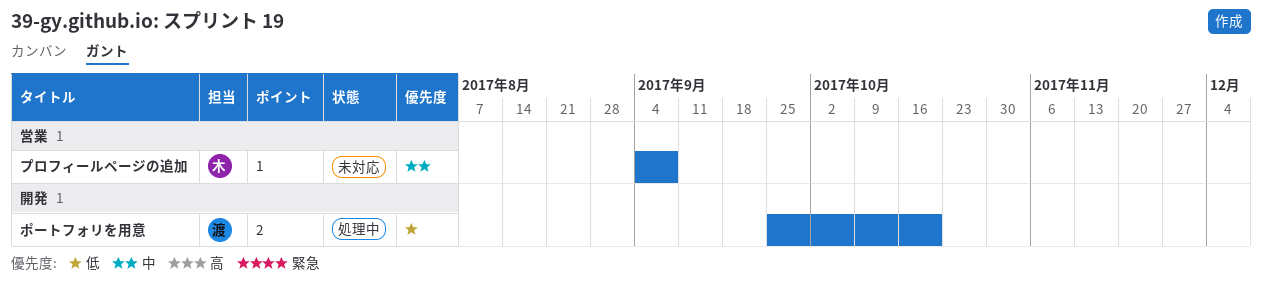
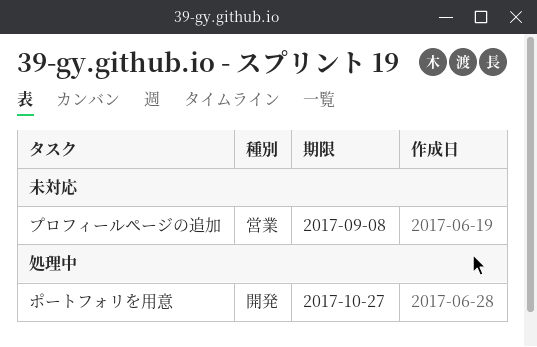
ポートフォリを用意, due: Oct 20 -> Oct 27

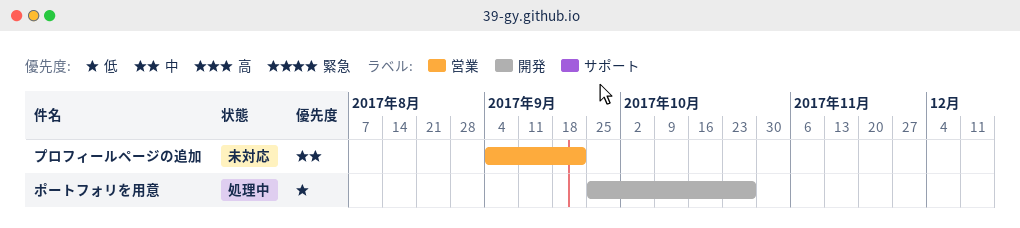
プロフィールページの追加, due: Sep 8 -> Sep 22

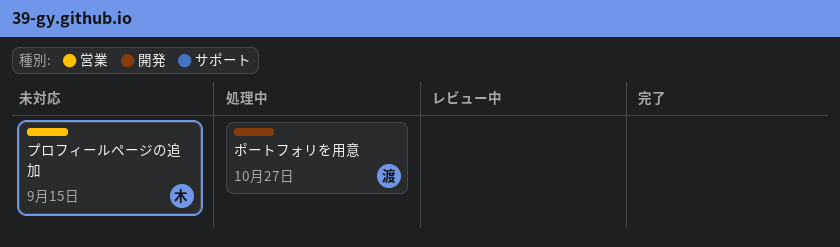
プロフィールページの追加, due: Sep 22 -> Sep 15

